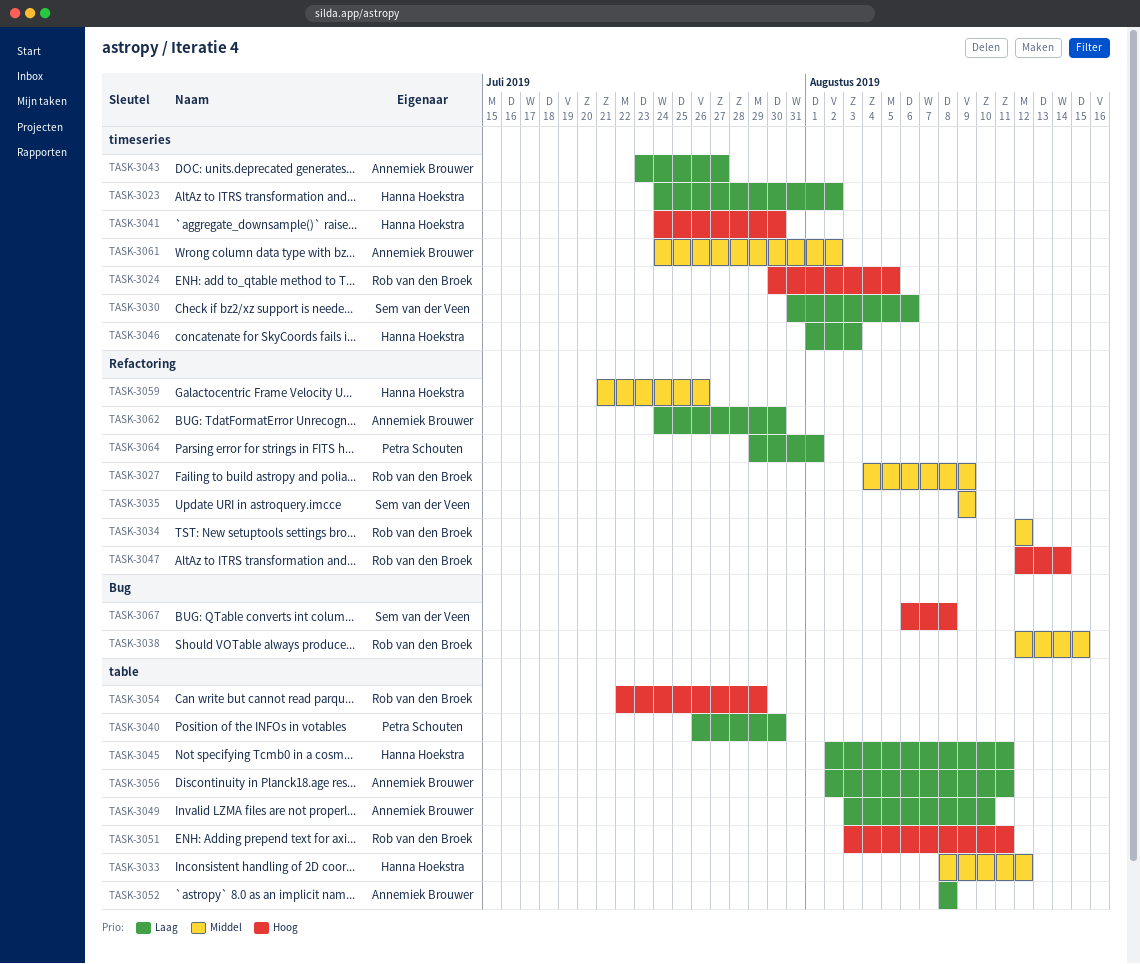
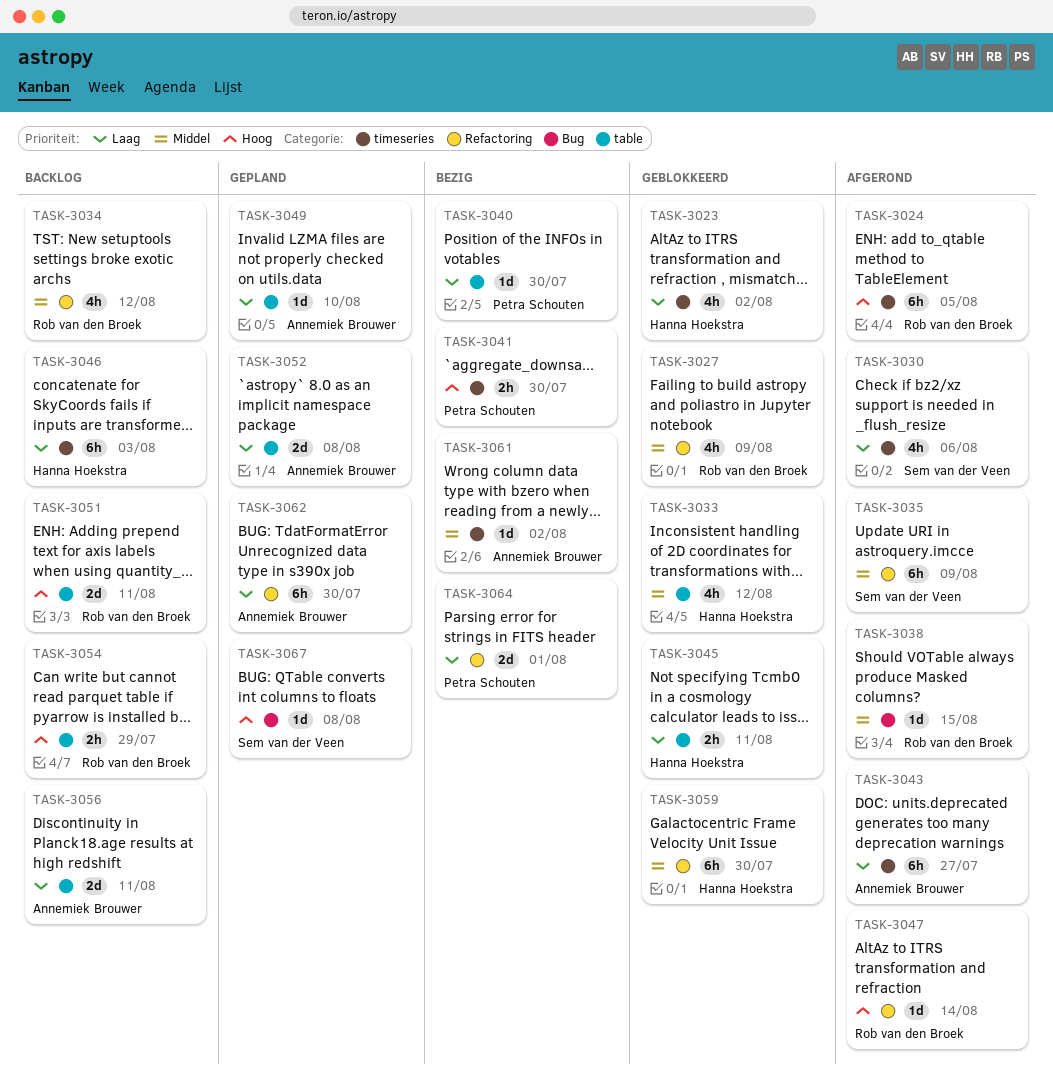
TASK-3041, owner: Hanna Hoekstra -> Petra Schouten
TASK-3059, due: Jul 26 -> Jul 30

